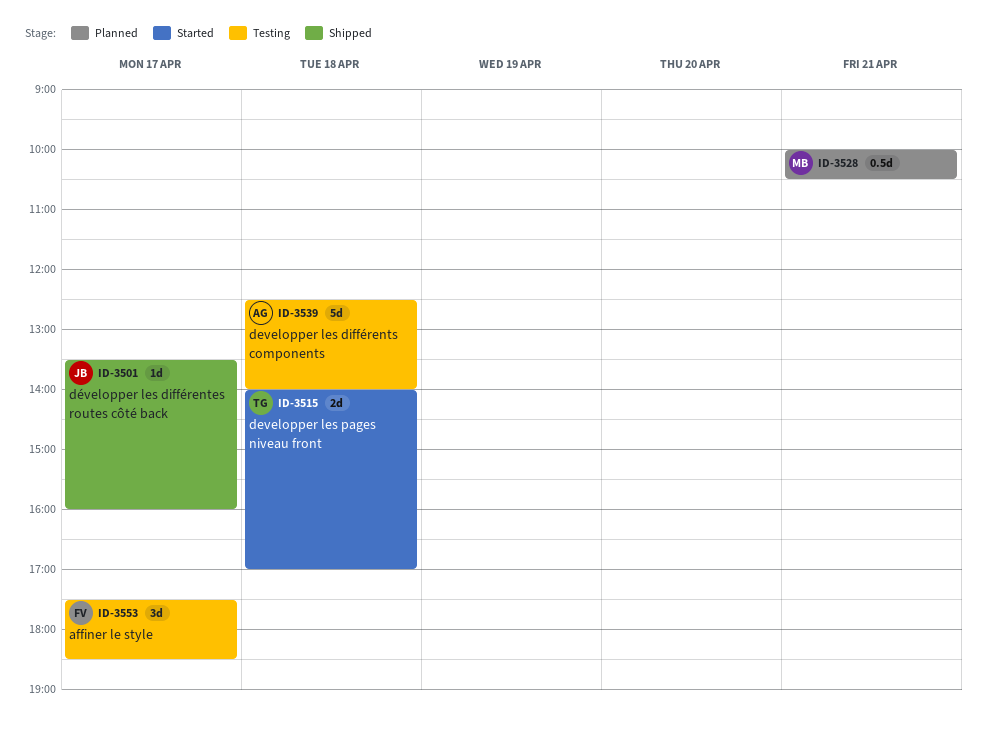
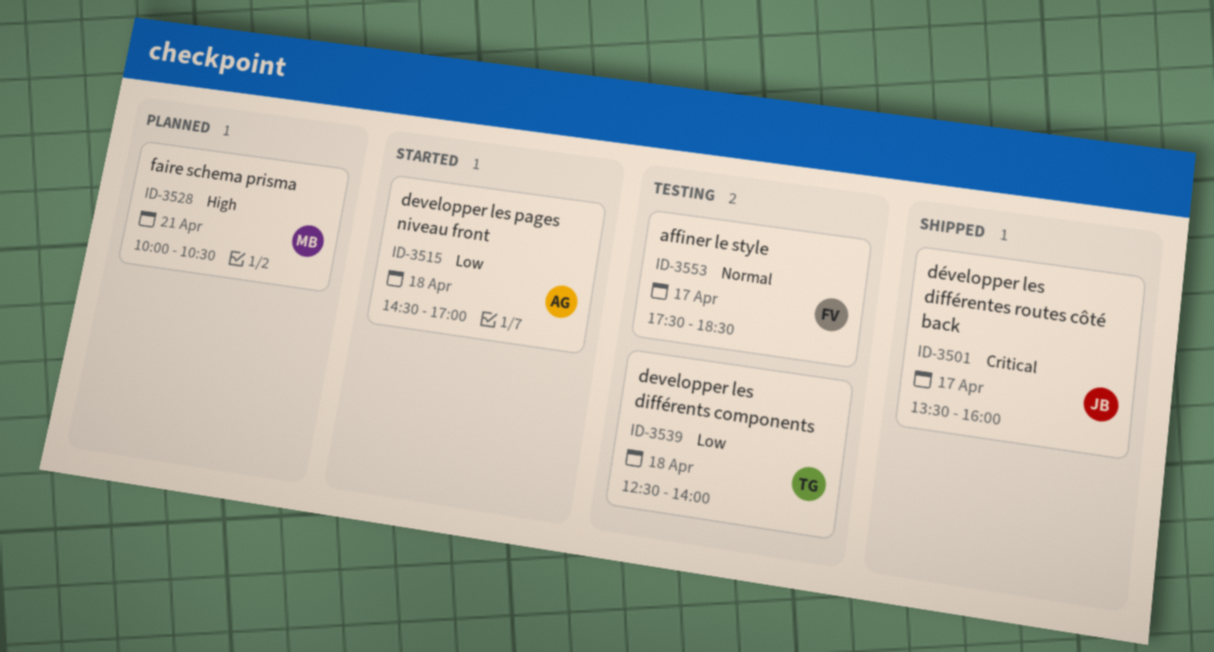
ID-3515, owner: TG -> AG
ID-3515, begins: 14:00 -> 14:30
ID-3539, owner: AG -> TG

